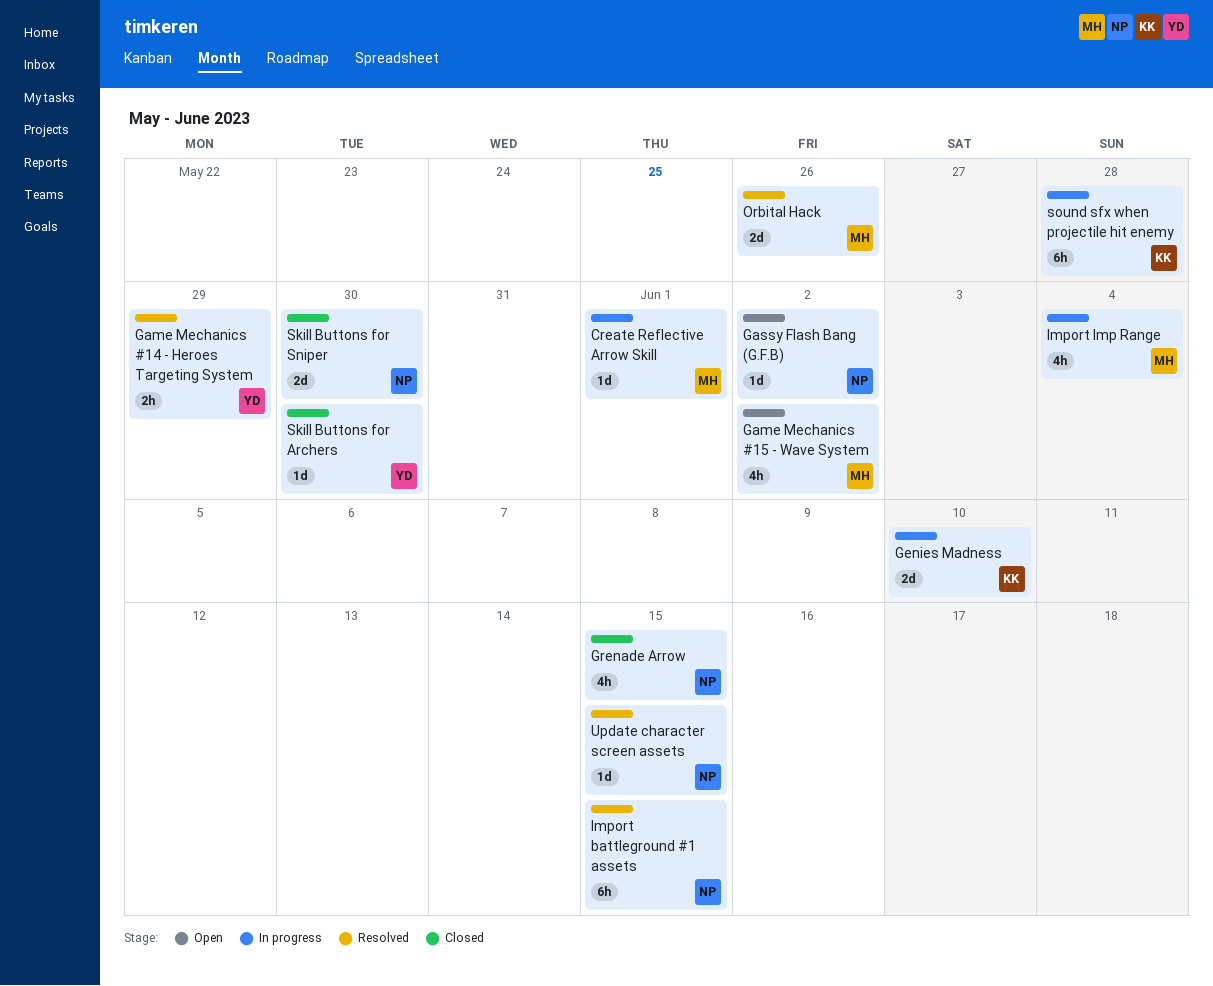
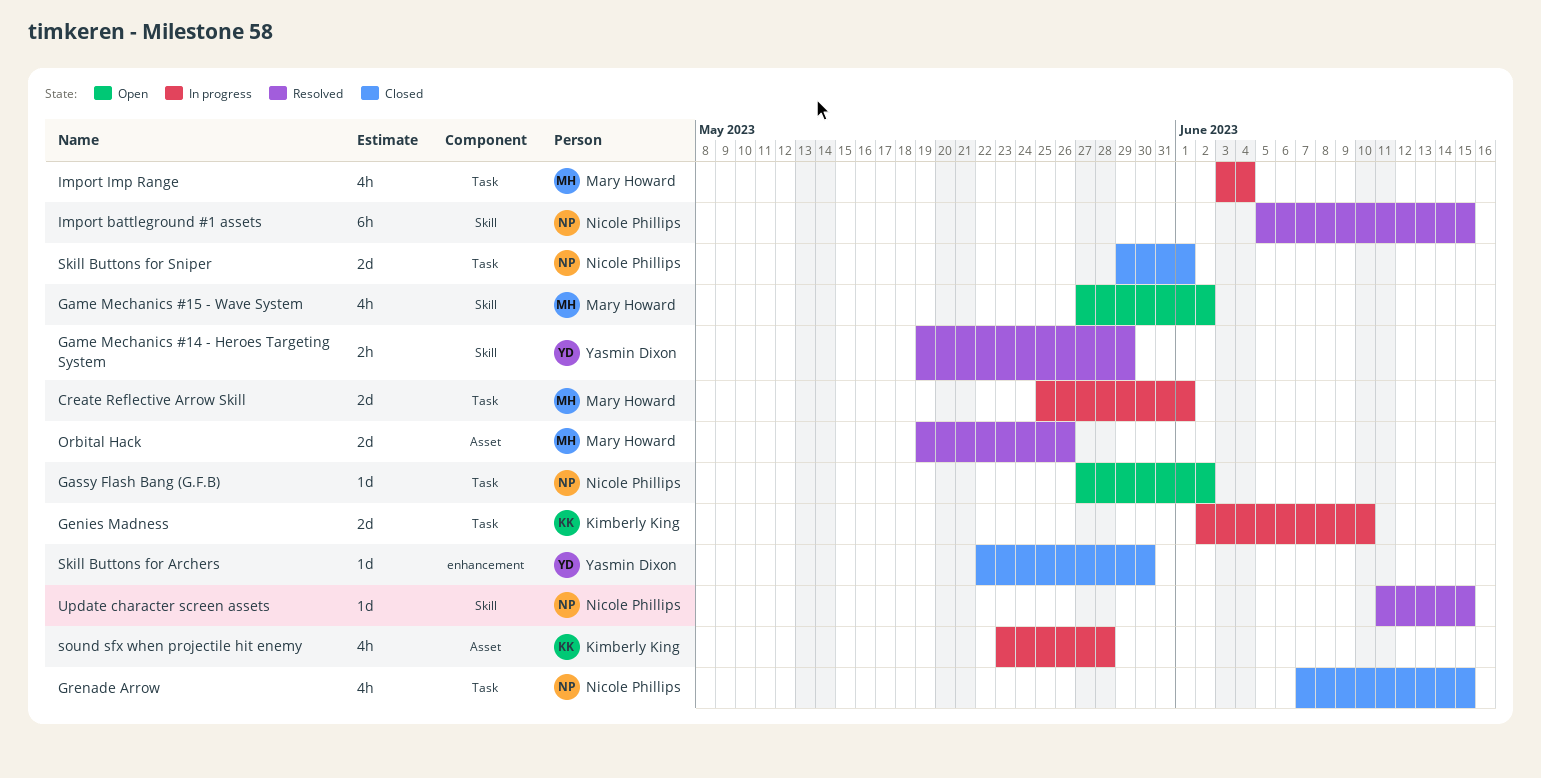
Create Reflective Arrow Skill, estimate: 1d -> 2d
Skill Buttons for Sniper, due: May 30 -> Jun 1
sound sfx when projectile hit enemy, estimate: 6h -> 4h

